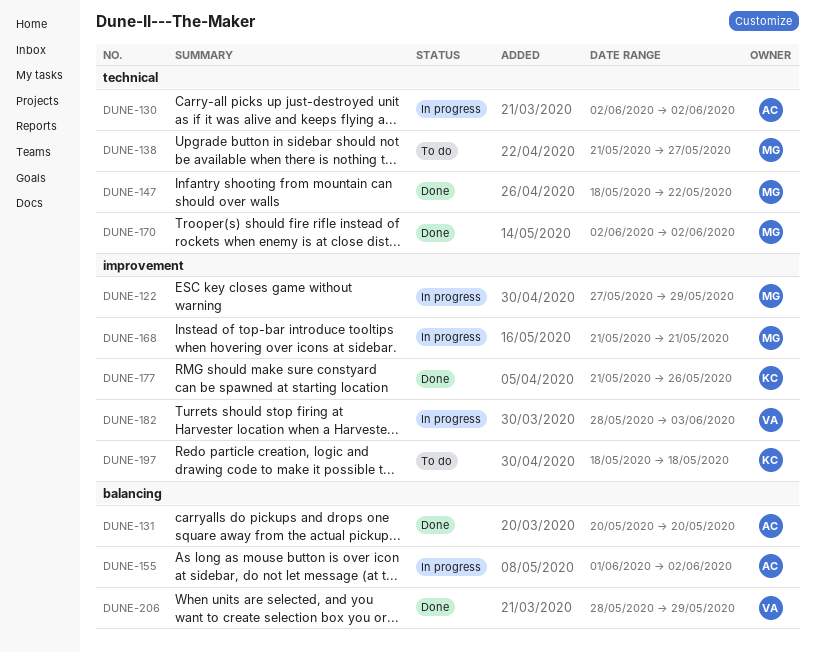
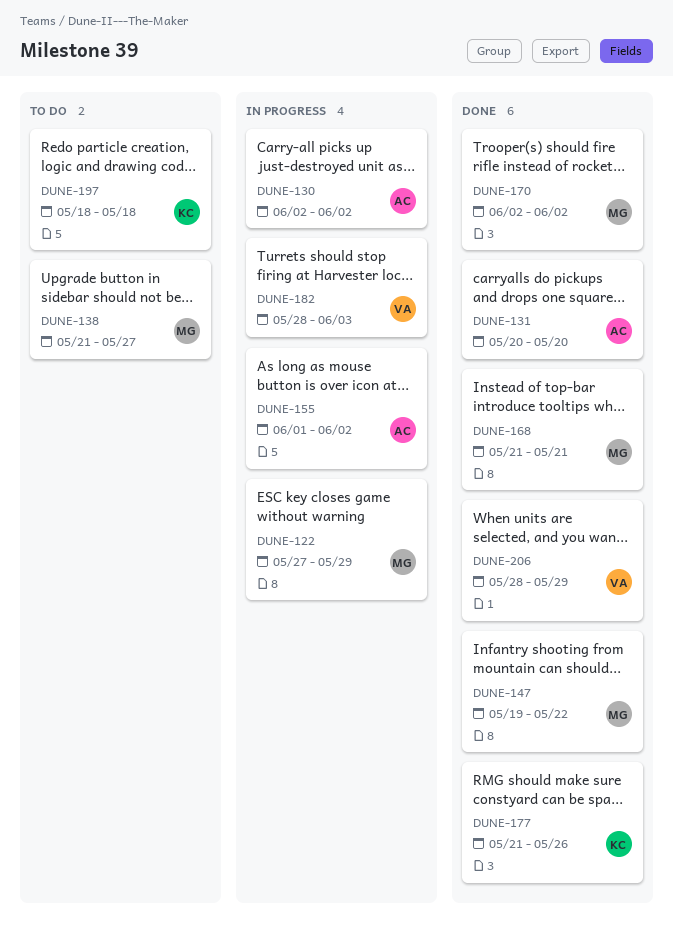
DUNE-147, start: May 18 -> May 19
DUNE-168, status: In progress -> Done

